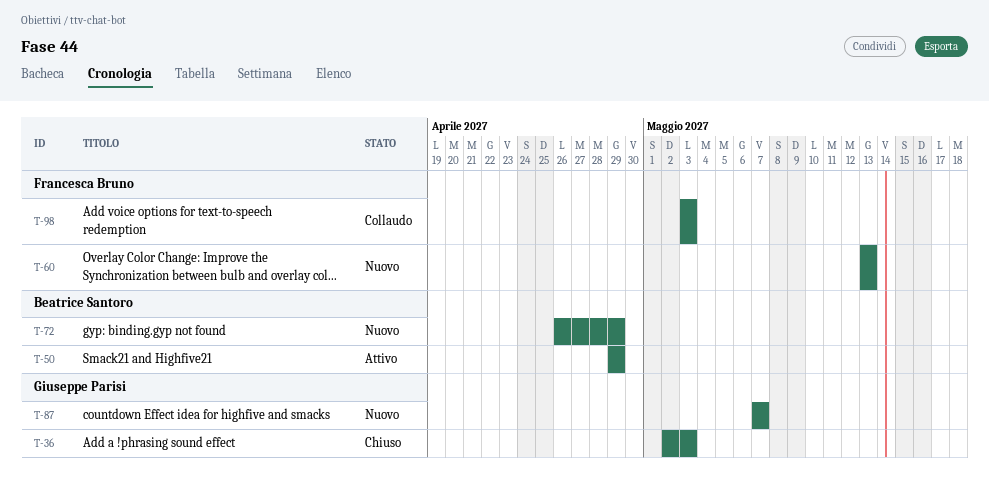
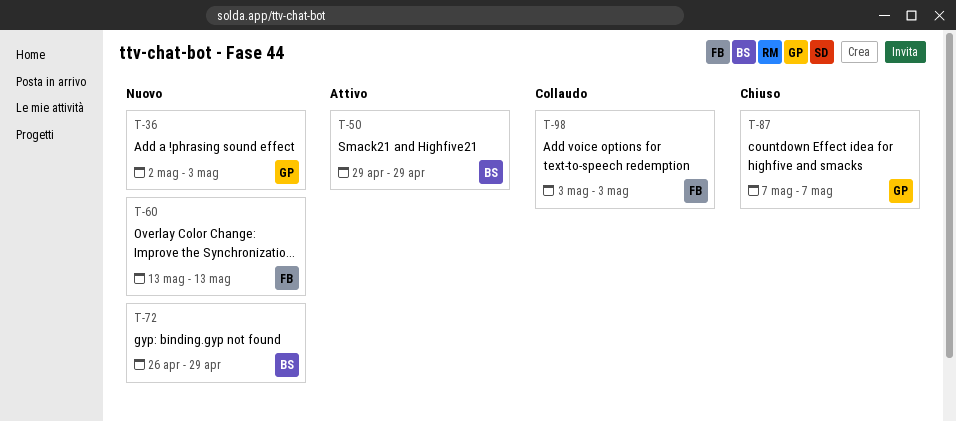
T-36, status: Chiuso -> Nuovo
T-87, status: Nuovo -> Chiuso

